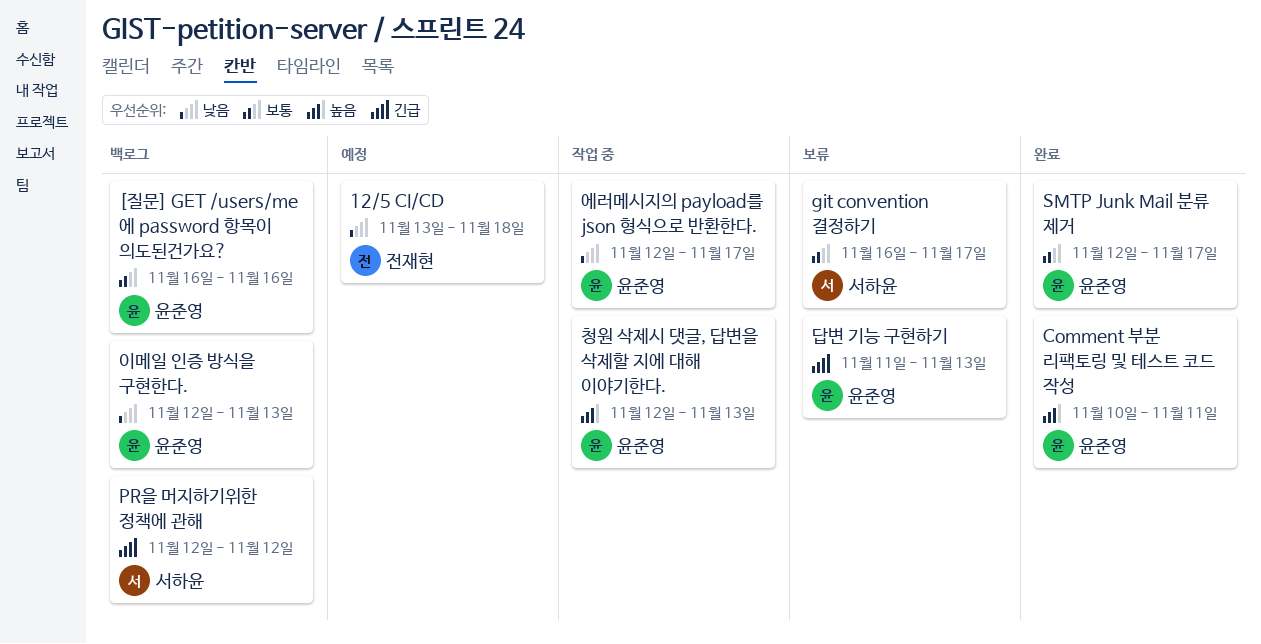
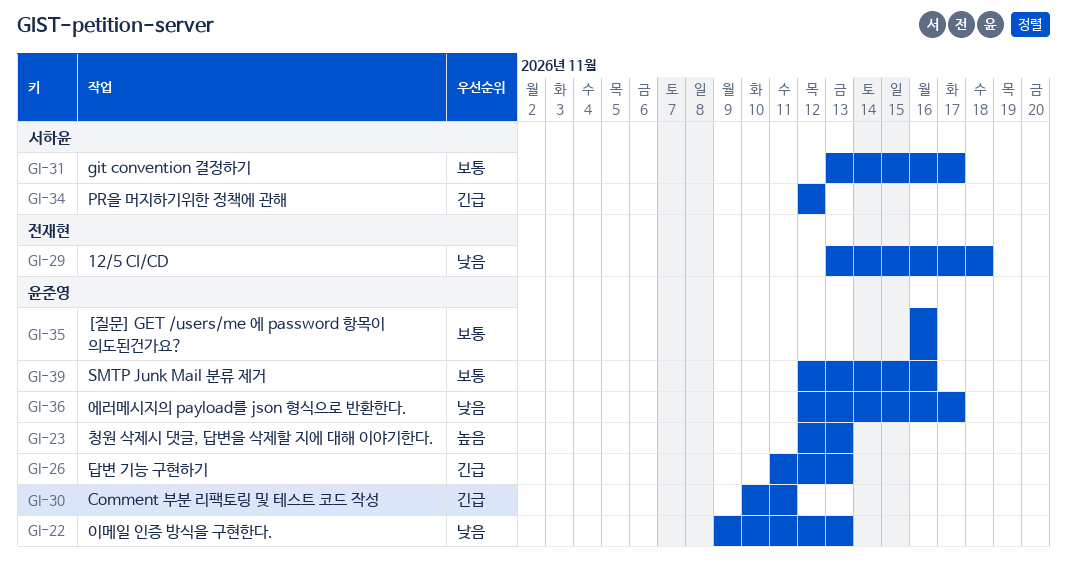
Comment 부분 리팩토링 및 테스트 코드 작성, priority: 높음 -> 긴급
git convention 결정하기, start: Nov 16 -> Nov 13
SMTP Junk Mail 분류 제거, due: Nov 17 -> Nov 16
이메일 인증 방식을 구현한다., start: Nov 12 -> Nov 9

